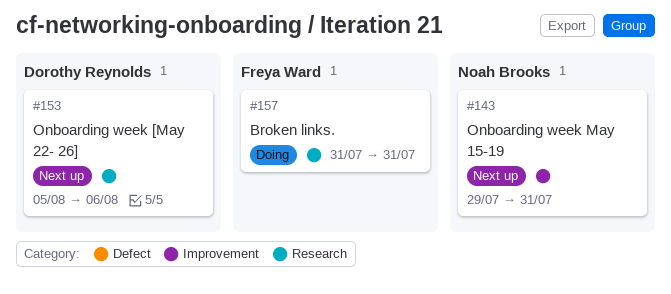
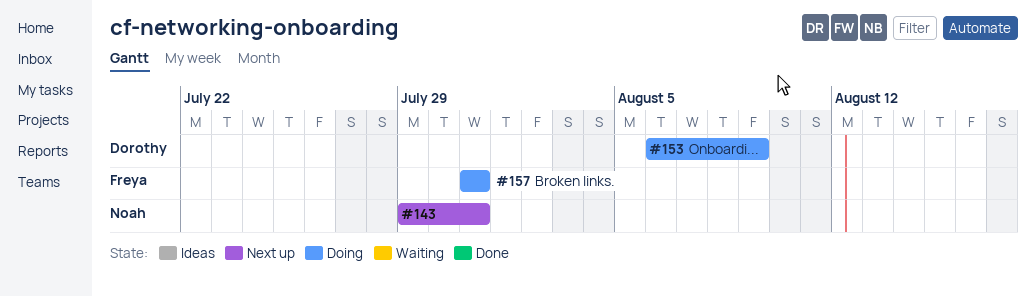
#153, status: Next up -> Doing
#153, start: Aug 5 -> Aug 6
#153, due: Aug 6 -> Aug 9

